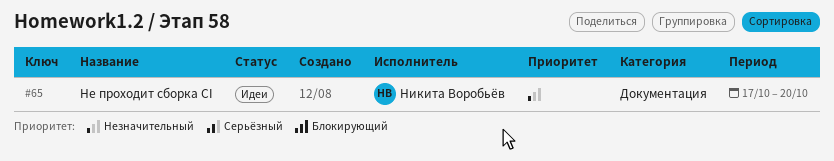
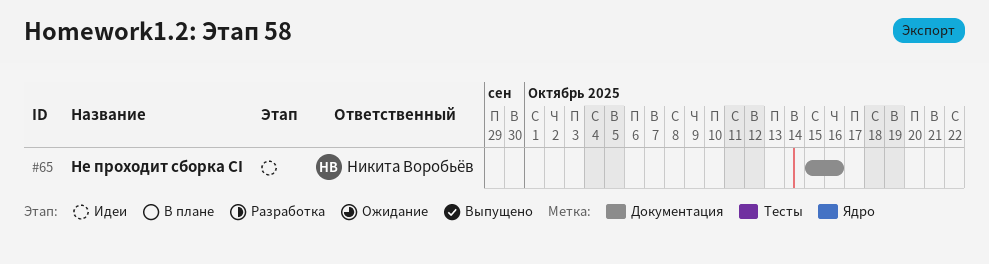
#65, start: Oct 17 -> Oct 15
#65, due: Oct 20 -> Oct 16

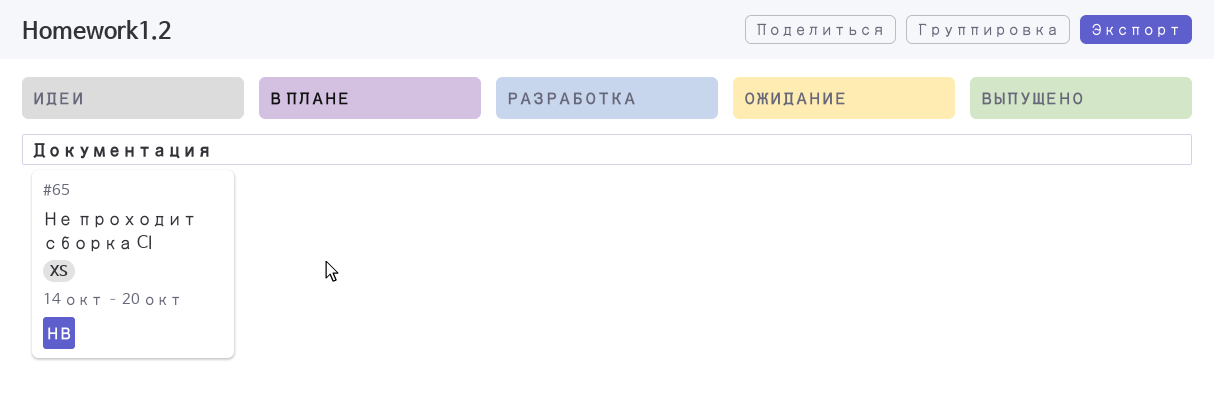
#65, start: Oct 15 -> Oct 14
#65, due: Oct 16 -> Oct 20

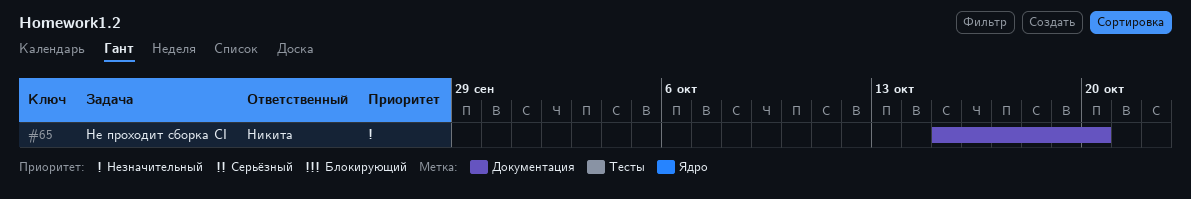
#65, start: Oct 14 -> Oct 15

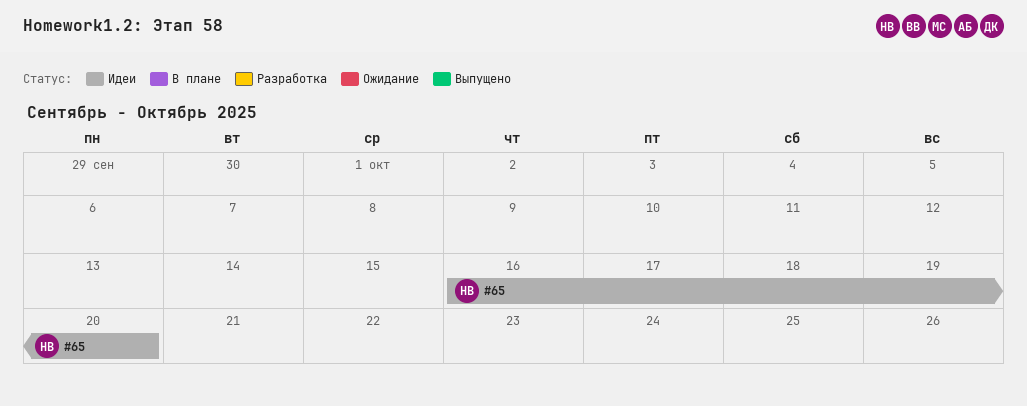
#65, start: Oct 15 -> Oct 16

